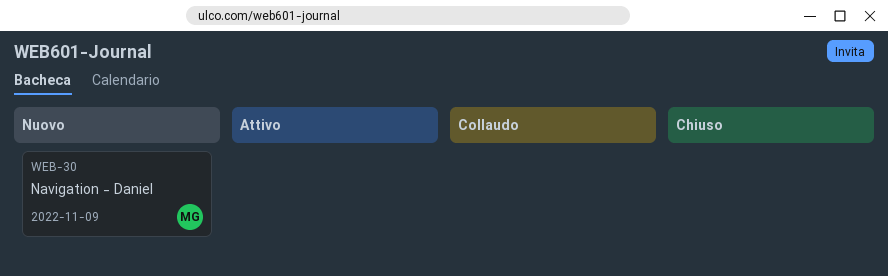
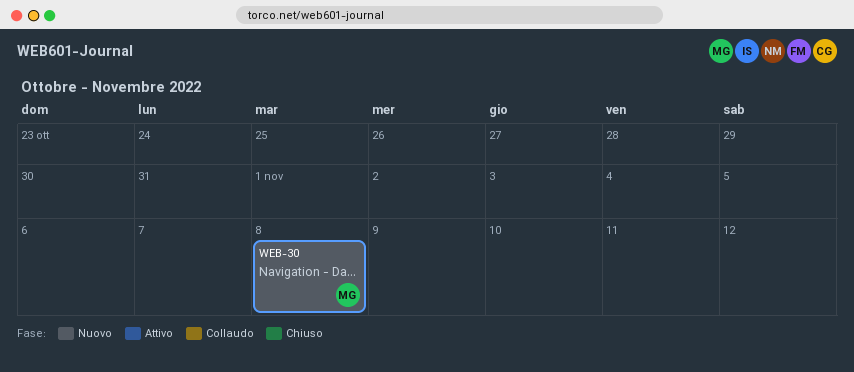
WEB-30, due: Nov 9 -> Nov 8

